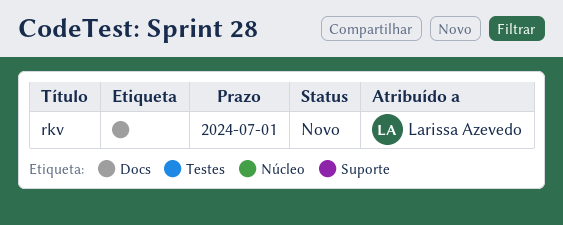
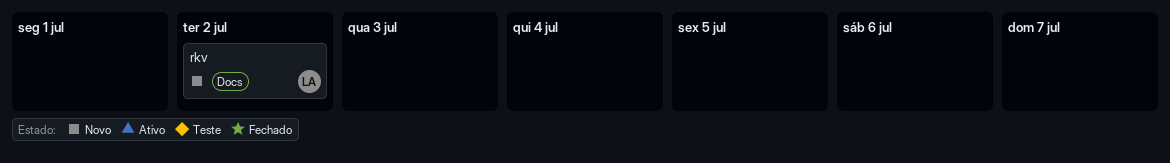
rkv, due: Jul 1 -> Jul 2

